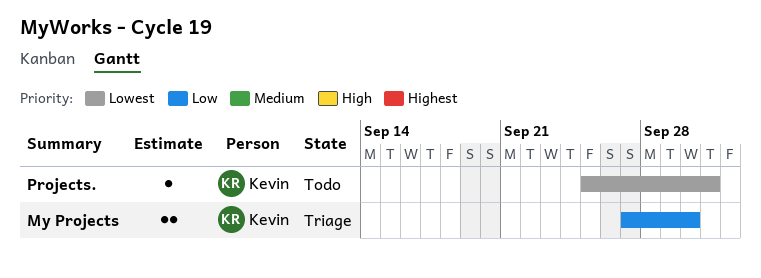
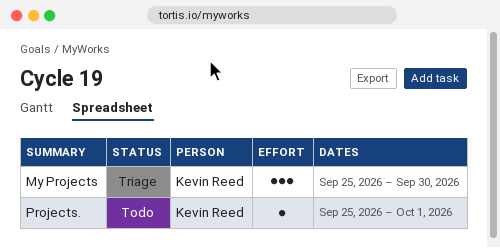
My Projects, estimate: 2 -> 3
My Projects, start: Sep 27 -> Sep 25

